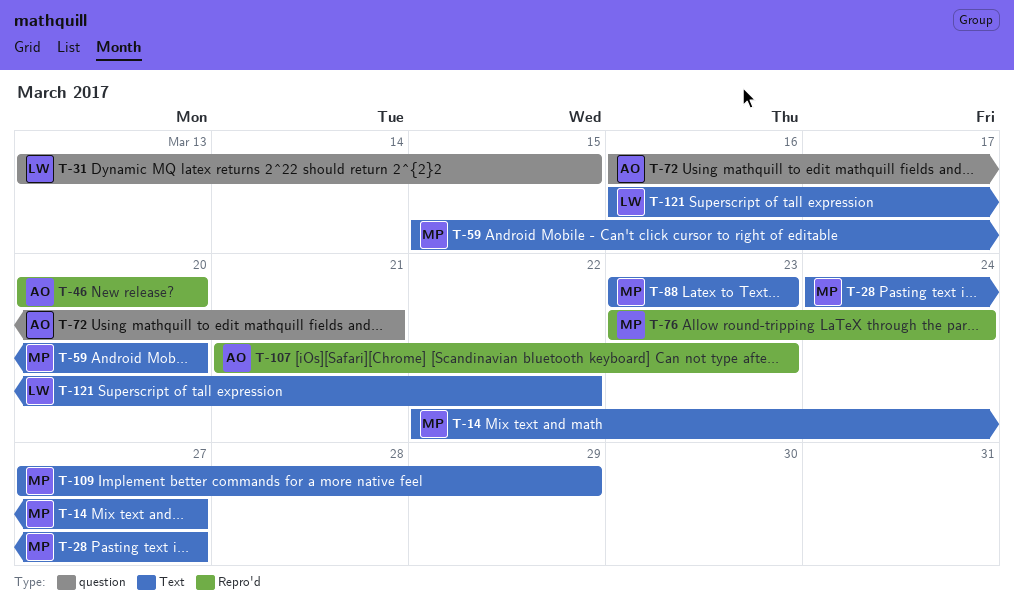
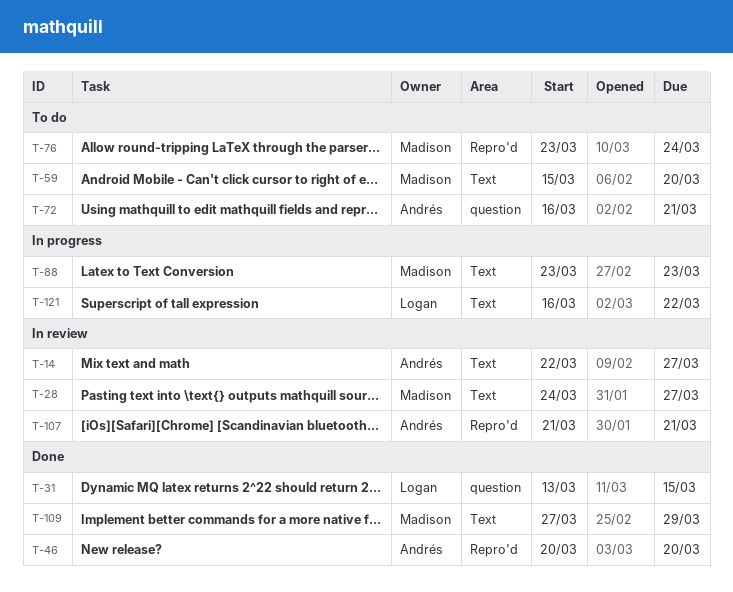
T-14, owner: Madison -> Andrés
T-107, due: Mar 23 -> Mar 21

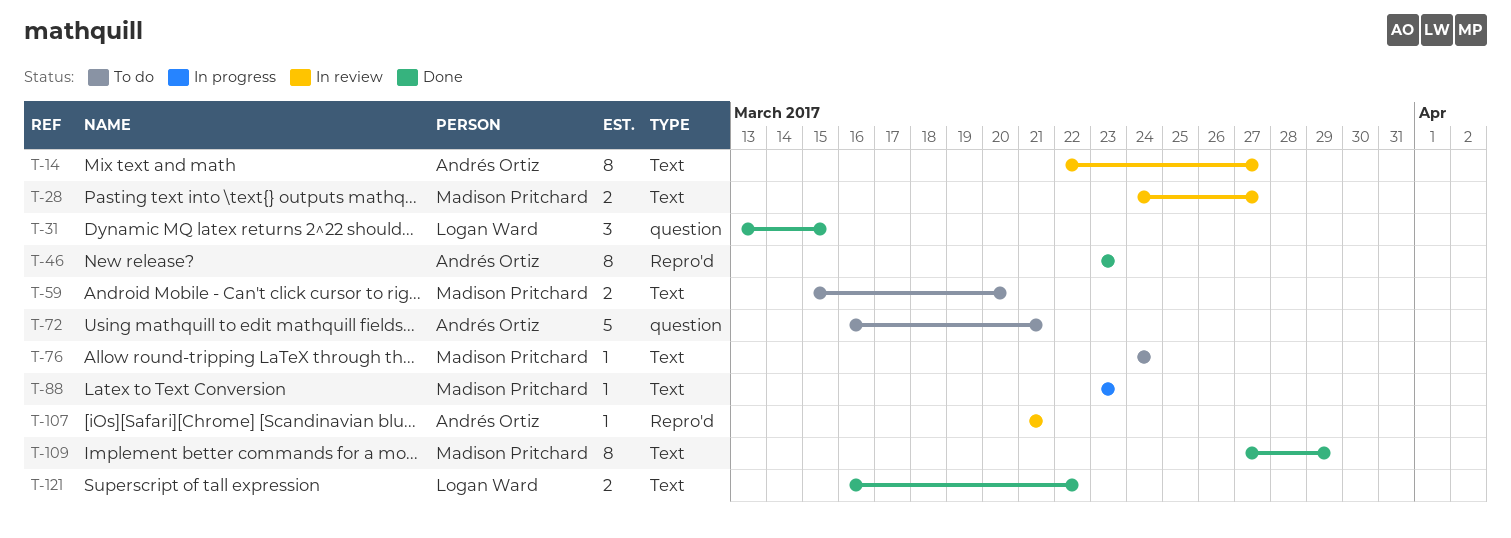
T-46, start: Mar 20 -> Mar 23
T-46, due: Mar 20 -> Mar 23
T-76, label: Repro'd -> Text
T-76, start: Mar 23 -> Mar 24
T-121, status: In progress -> Done

